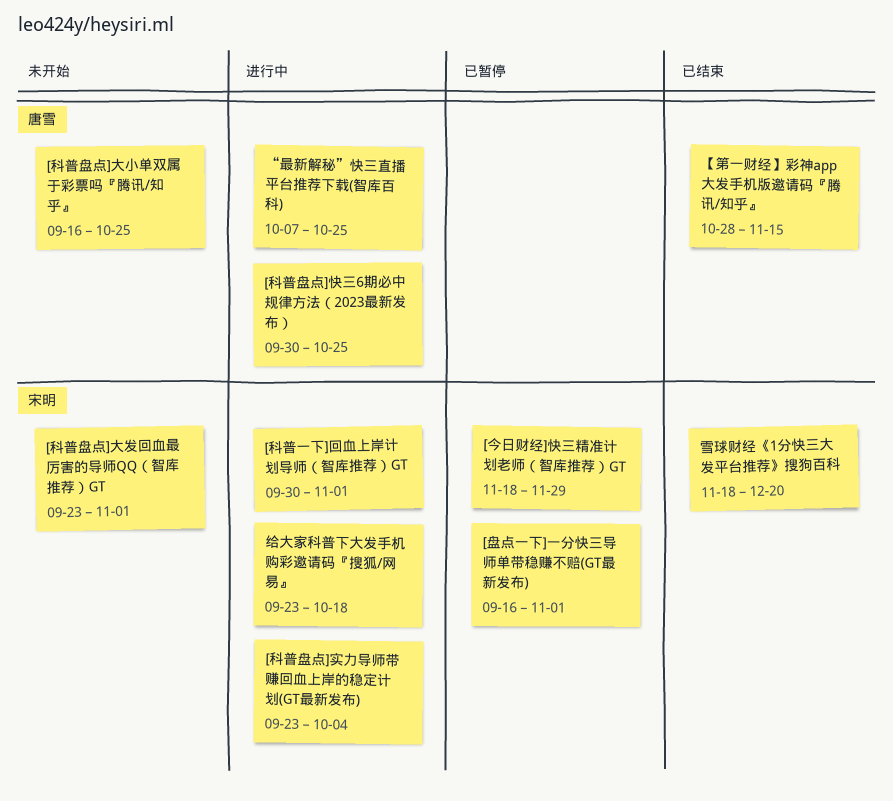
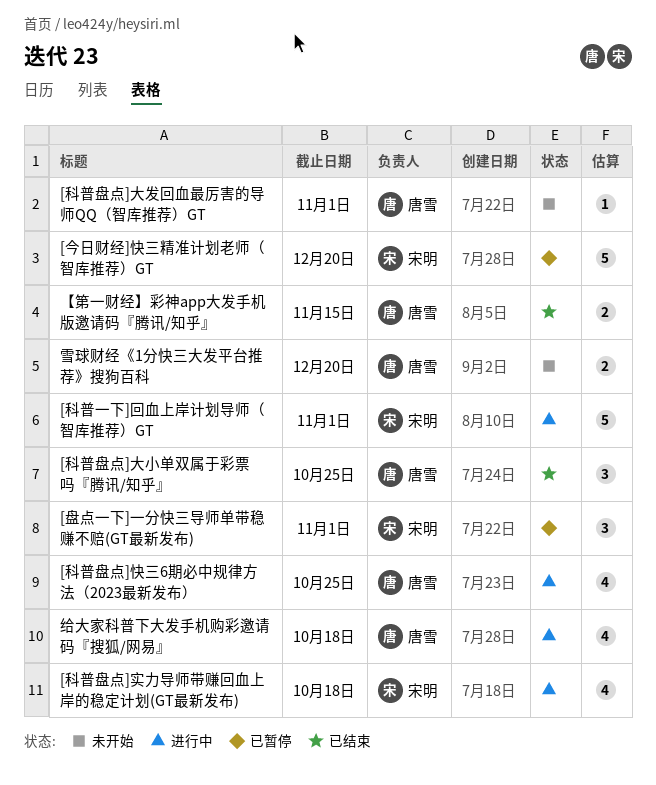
[今日财经]快三精准计划老师（智库推荐）GT, due: Nov 29 -> Dec 20
[科普盘点]大发回血最厉害的导师QQ（智库推荐）GT, owner: 宋明 -> 唐雪
[科普盘点]大小单双属于彩票吗『腾讯/知乎』, status: 未开始 -> 已结束
[科普盘点]实力导师带赚回血上岸的稳定计划(GT最新发布), due: Oct 4 -> Oct 18
“最新解秘”快三直播平台推荐下载(智库百科): present -> none
给大家科普下大发手机购彩邀请码『搜狐/网易』, owner: 宋明 -> 唐雪
雪球财经《1分快三大发平台推荐》搜狗百科, status: 已结束 -> 未开始
雪球财经《1分快三大发平台推荐》搜狗百科, owner: 宋明 -> 唐雪

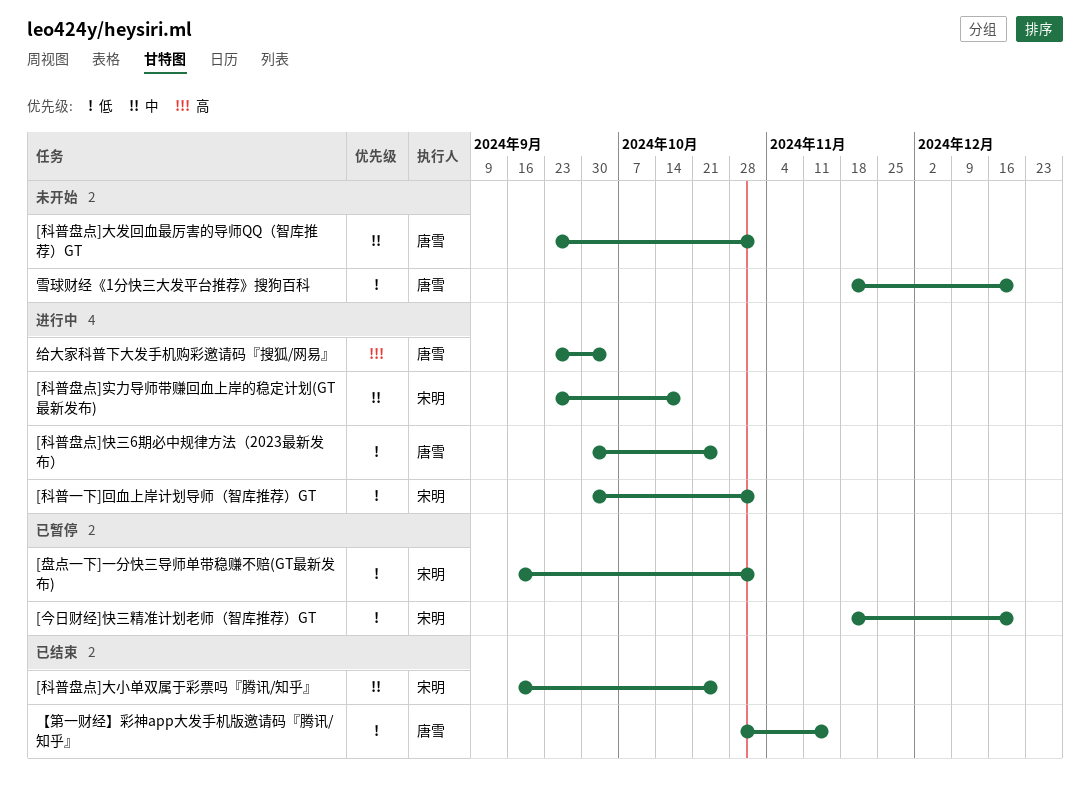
[科普盘点]大小单双属于彩票吗『腾讯/知乎』, owner: 唐雪 -> 宋明
给大家科普下大发手机购彩邀请码『搜狐/网易』, due: Oct 18 -> Oct 4

